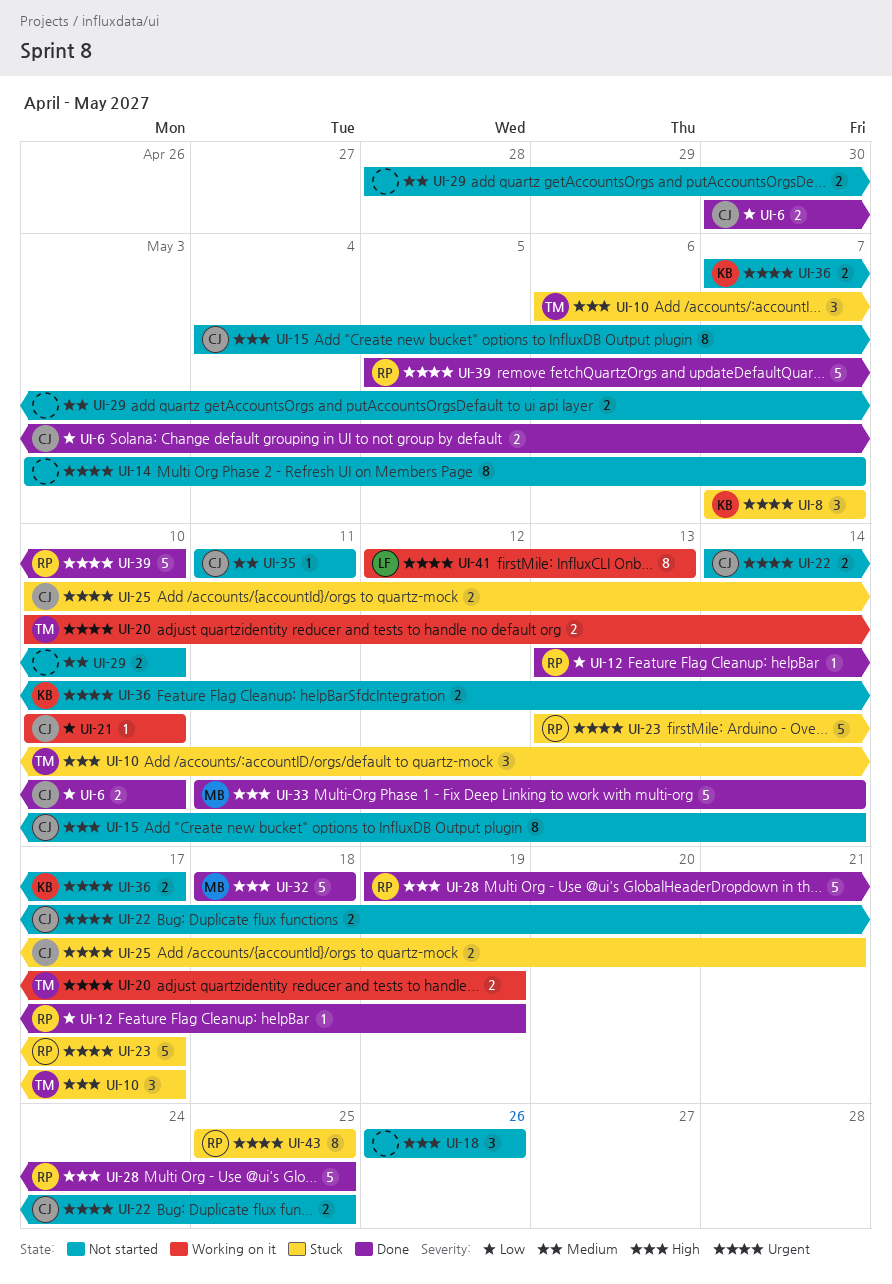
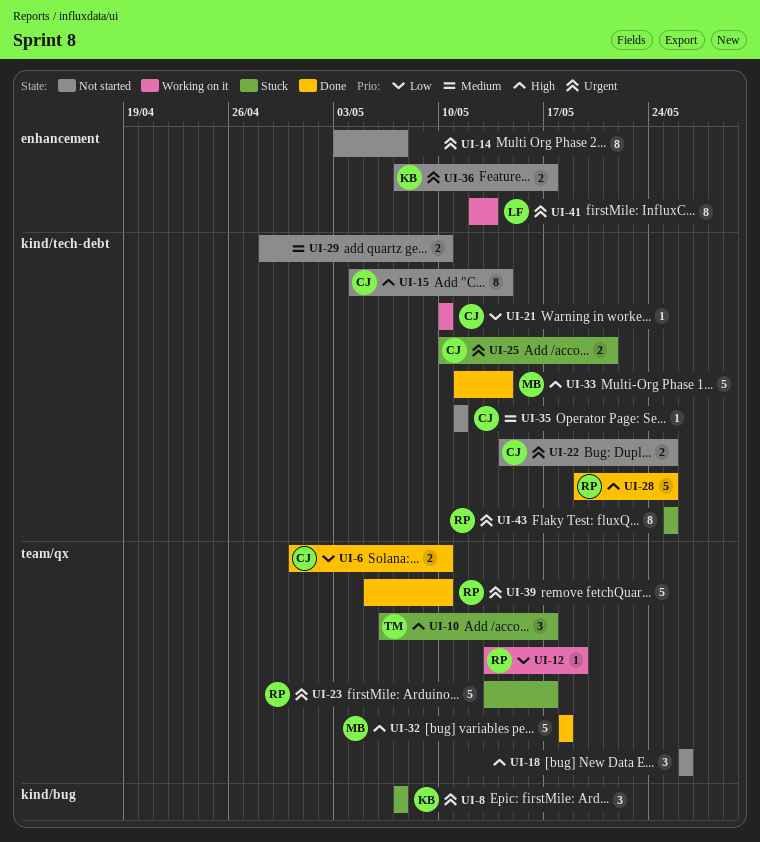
UI-12, status: Done -> Working on it
UI-20: present -> none

